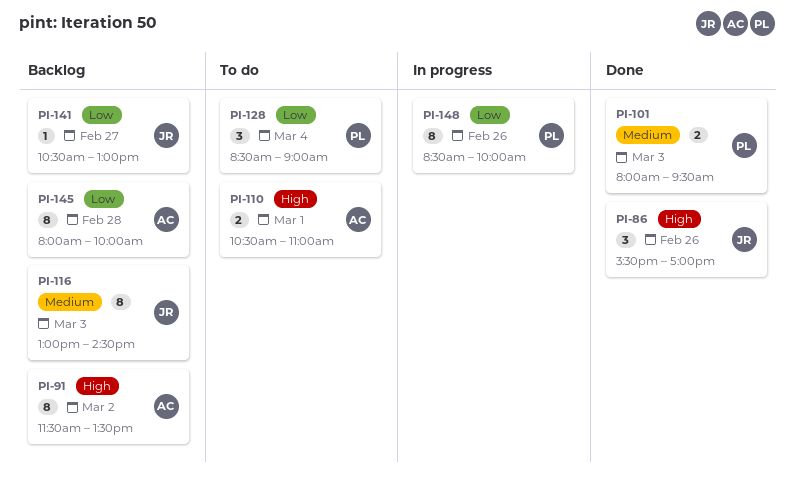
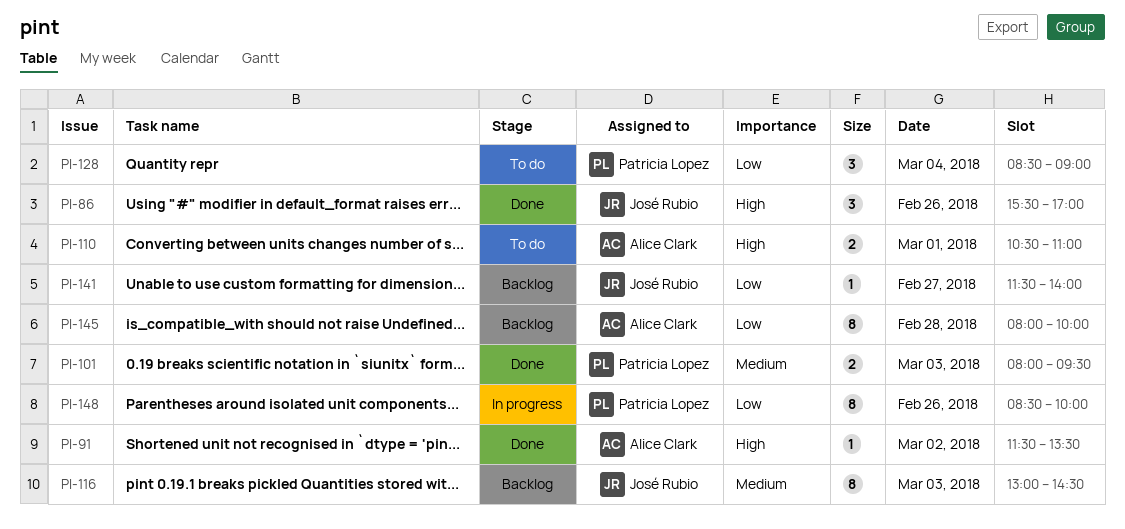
PI-91, status: Backlog -> Done
PI-91, estimate: 8 -> 1
PI-141, begins: 10:30 -> 11:30
PI-141, ends: 13:00 -> 14:00

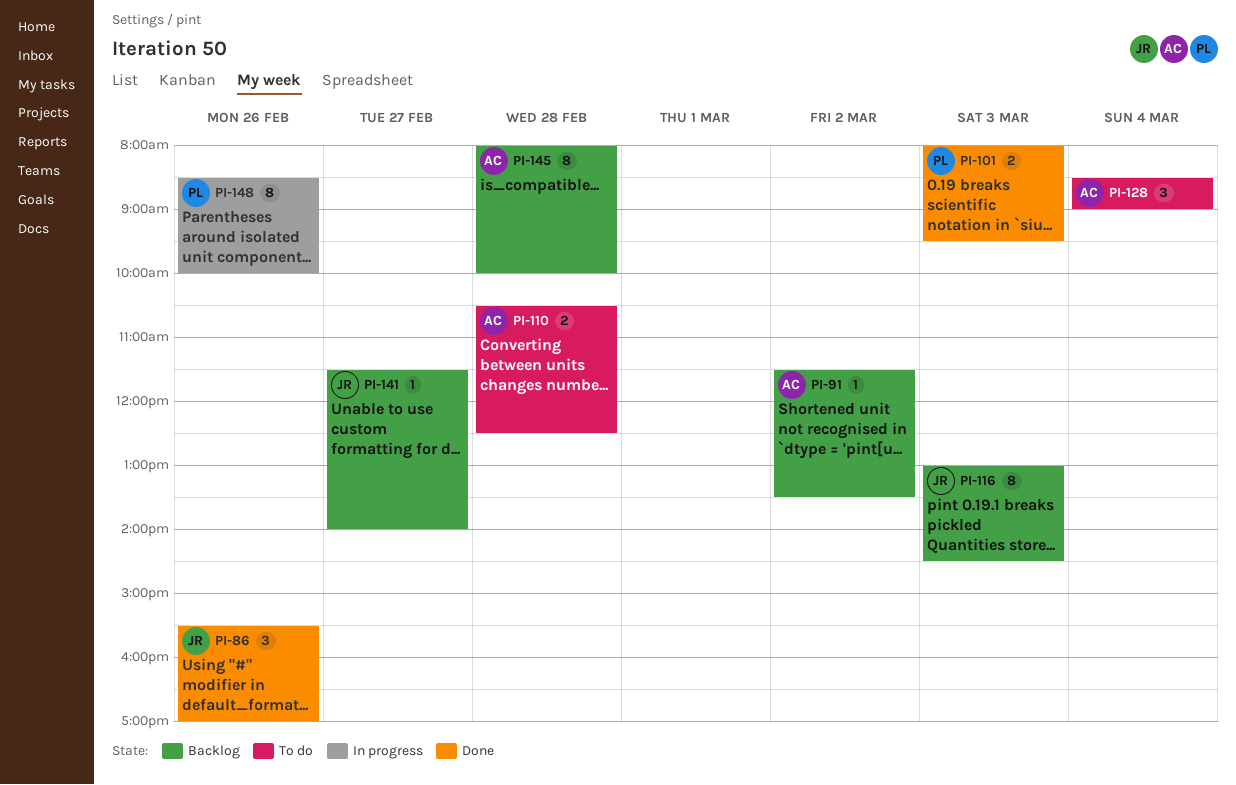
PI-91, status: Done -> Backlog
PI-110, day: Mar 1 -> Feb 28
PI-110, ends: 11:00 -> 12:30
PI-128, owner: Patricia Lopez -> Alice Clark

